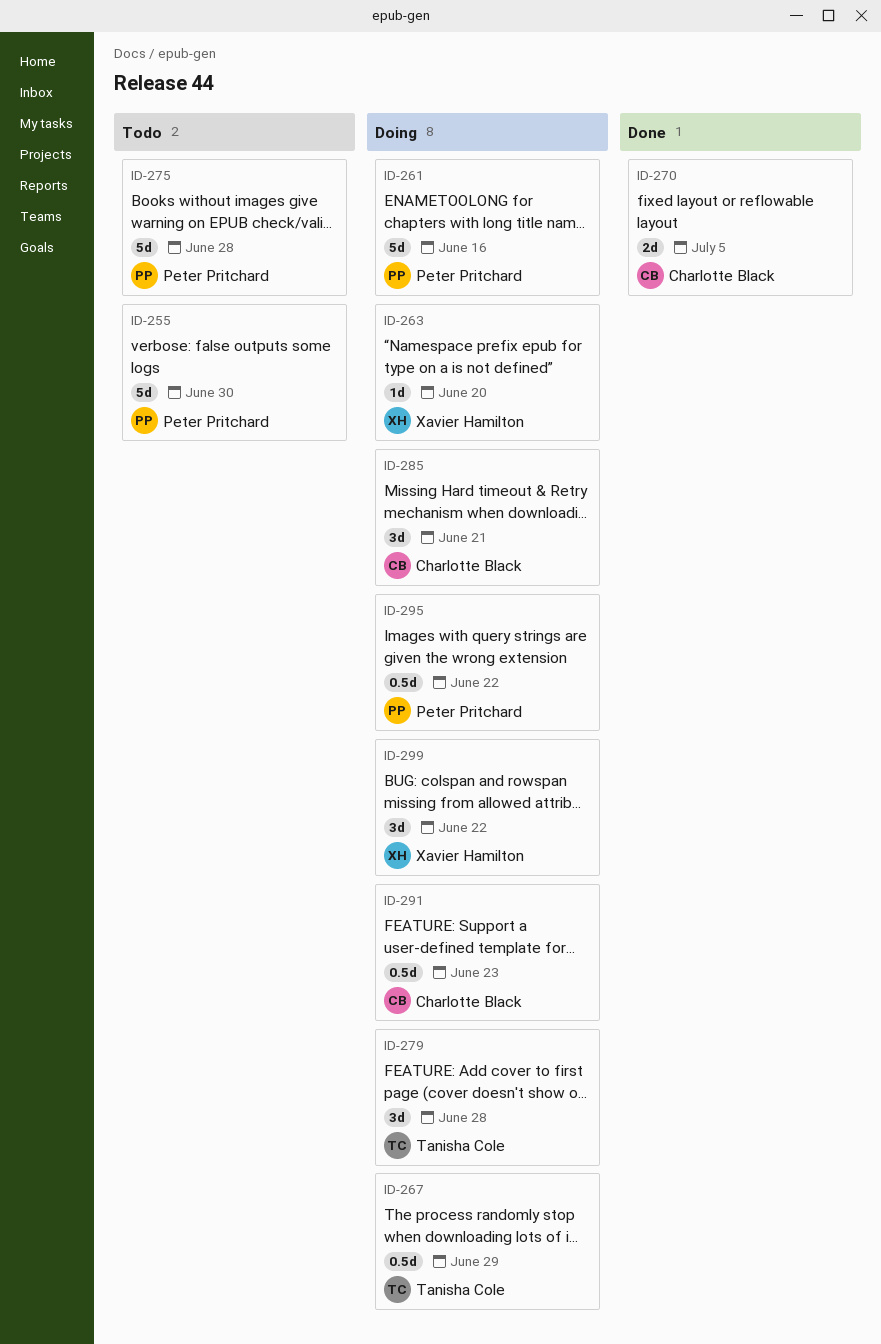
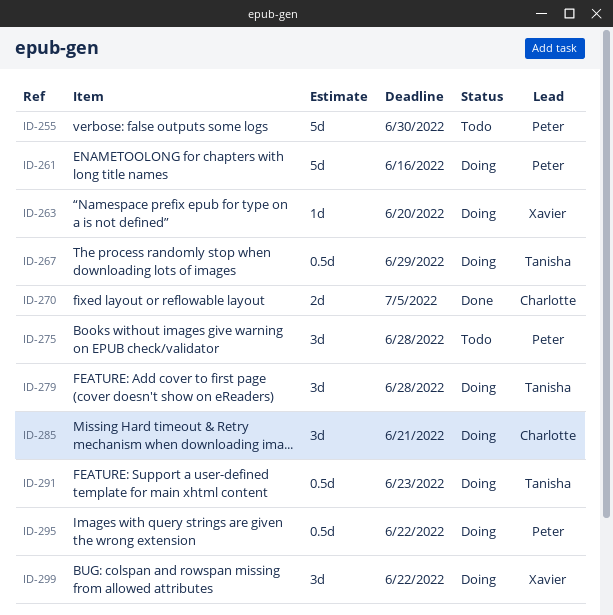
ID-275, estimate: 5d -> 3d
ID-291, owner: Charlotte Black -> Tanisha Cole

